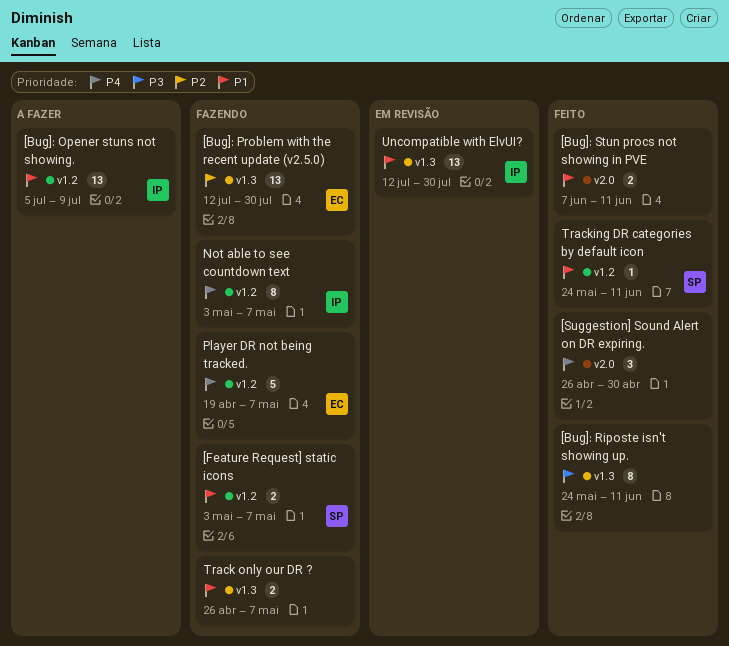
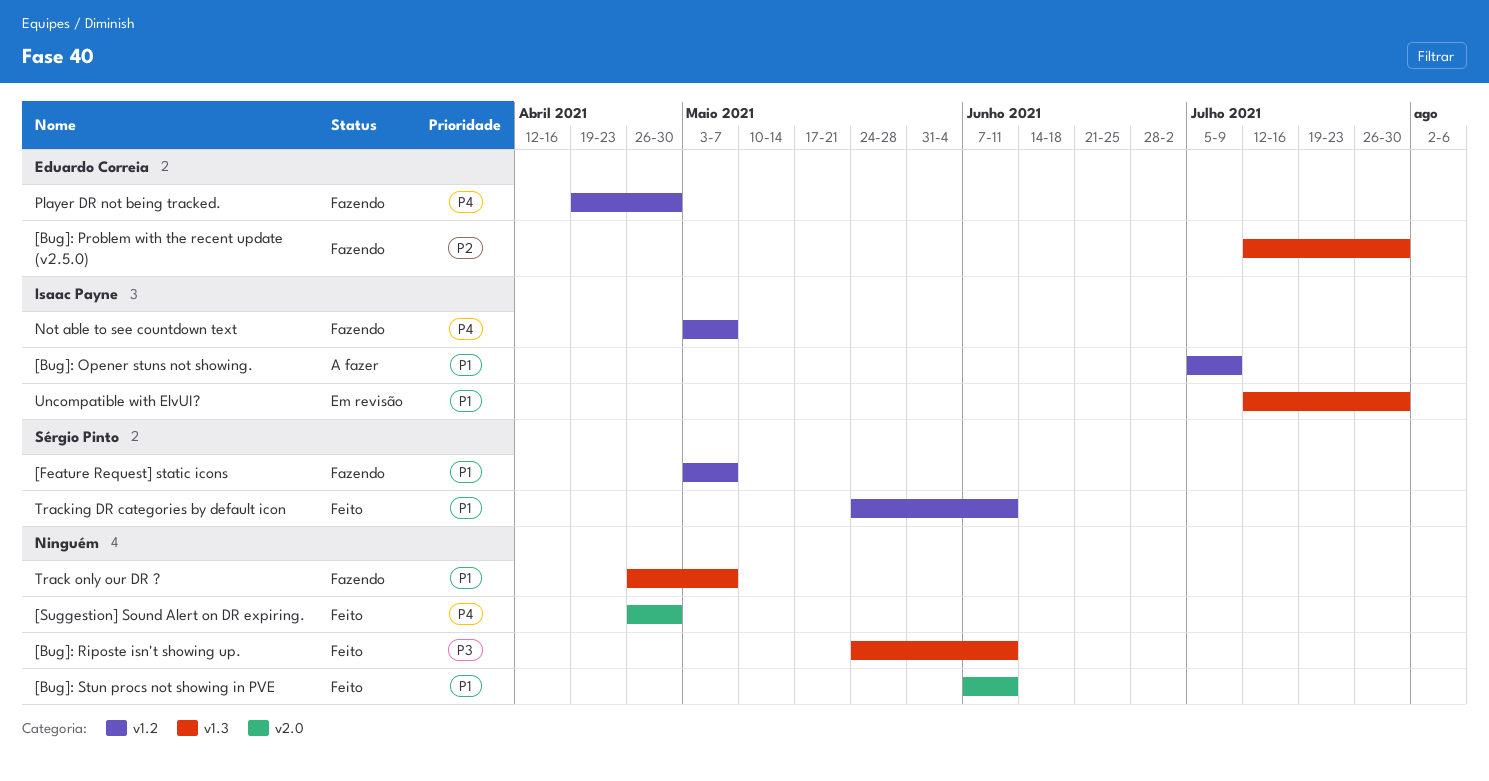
Player DR not being tracked., due: May 7 -> Apr 30

